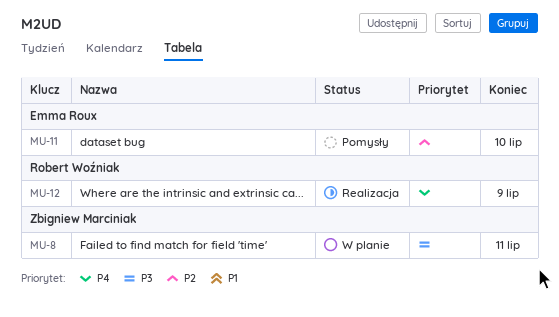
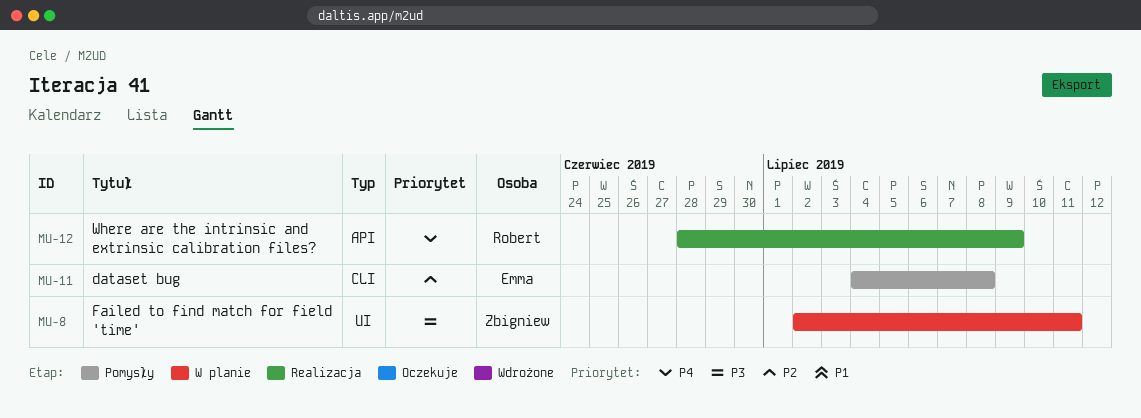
MU-11, due: Jul 10 -> Jul 8

